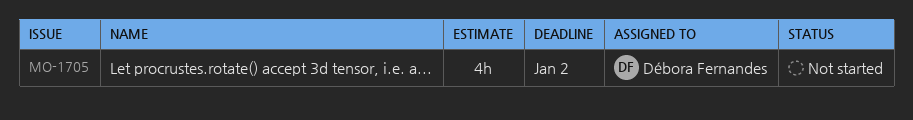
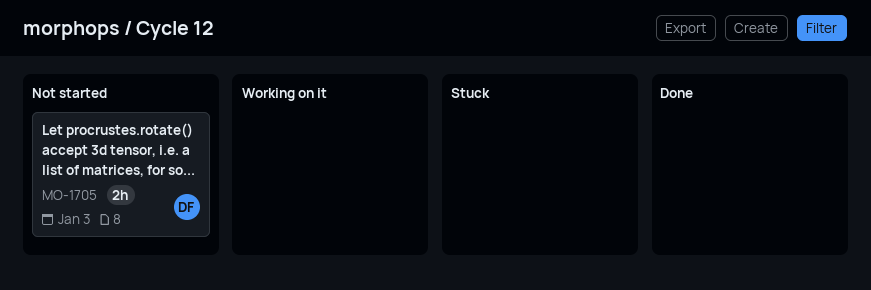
MO-1705, estimate: 4h -> 2h
MO-1705, due: Jan 2 -> Jan 3

